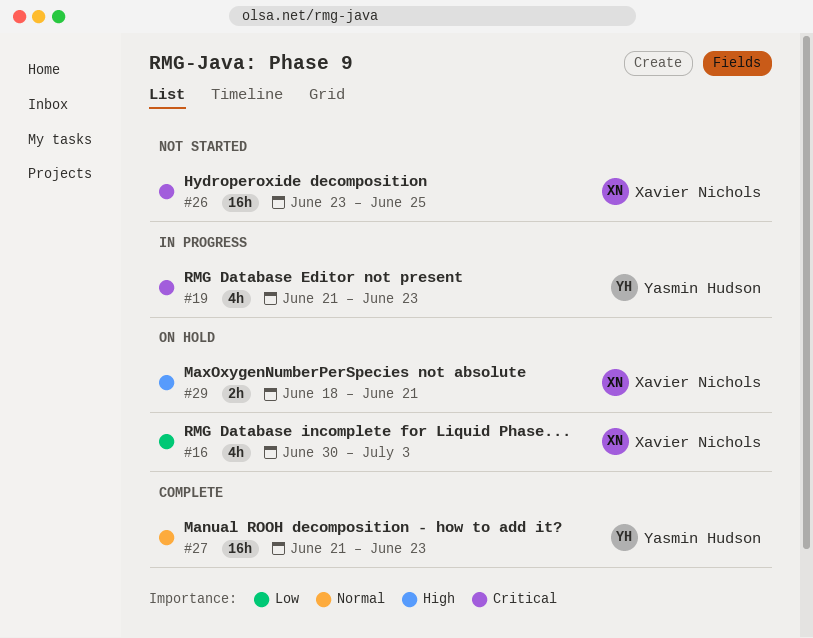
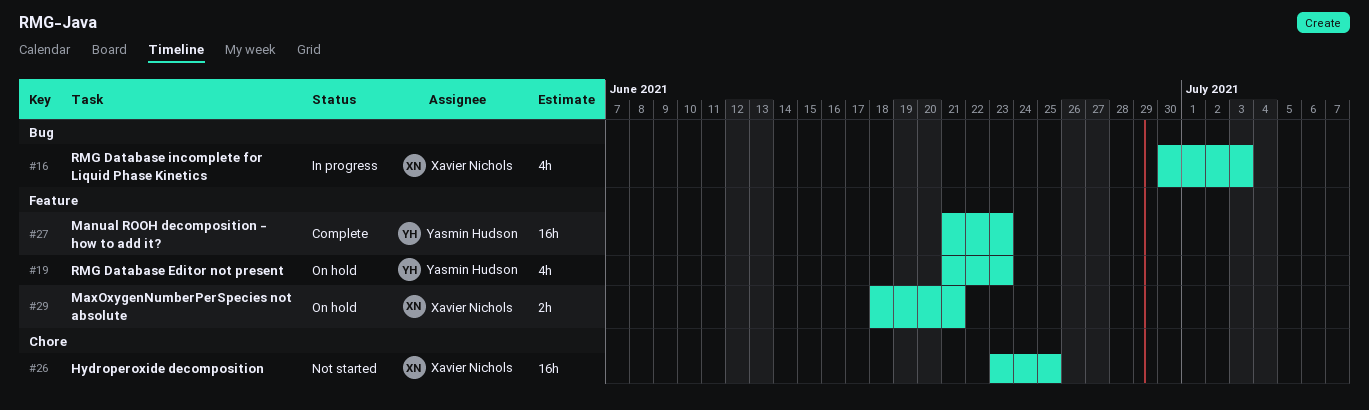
#16, status: On hold -> In progress
#19, status: In progress -> On hold

